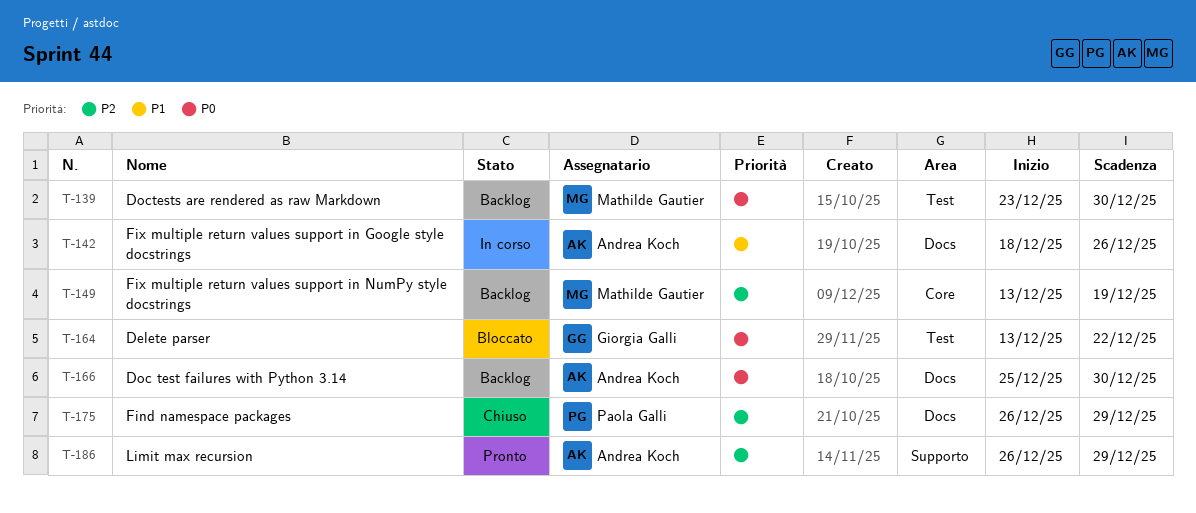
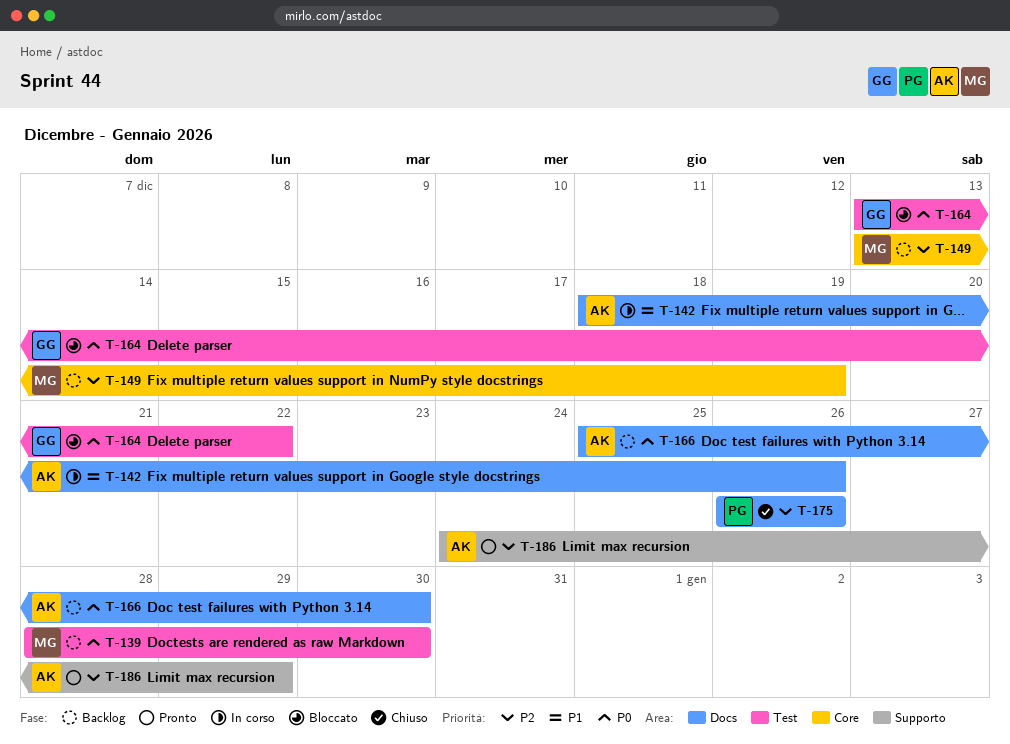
T-139, start: Dec 23 -> Dec 28
T-175, due: Dec 29 -> Dec 26
T-186, start: Dec 26 -> Dec 24

